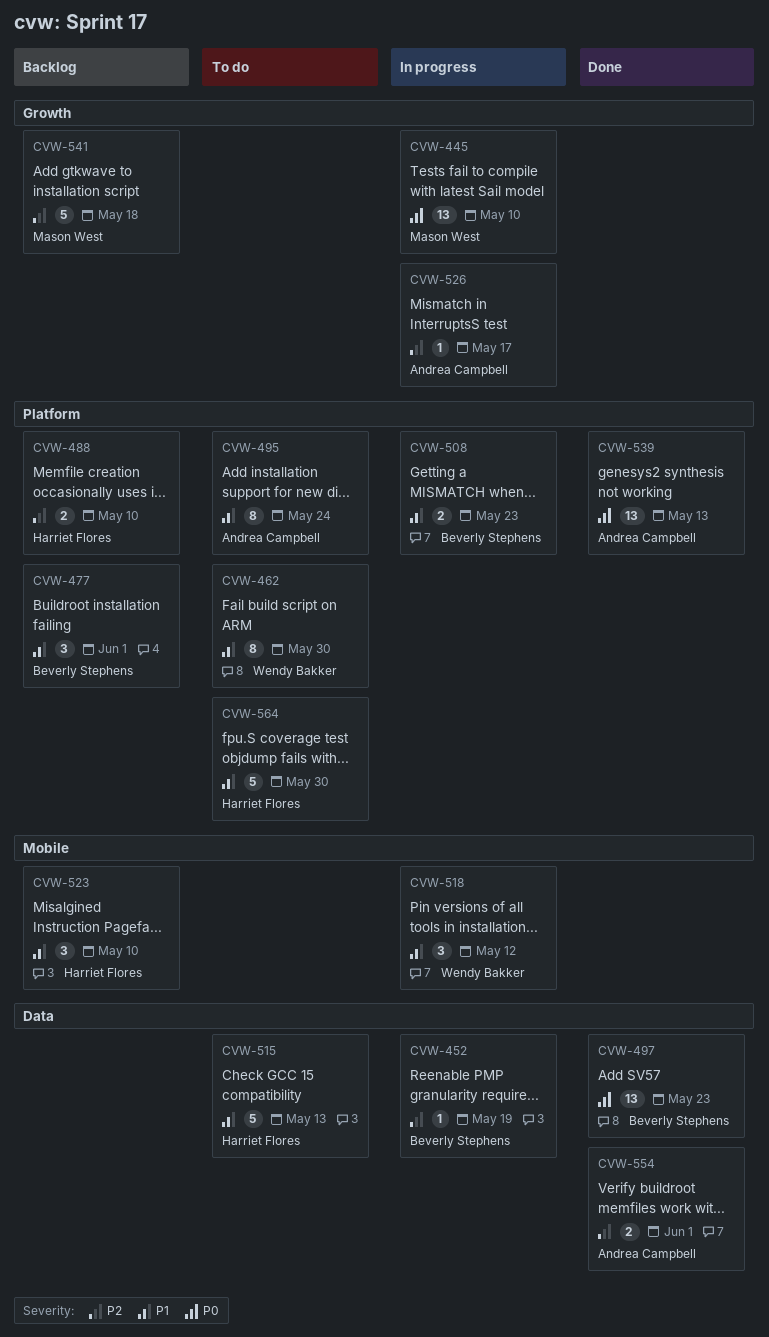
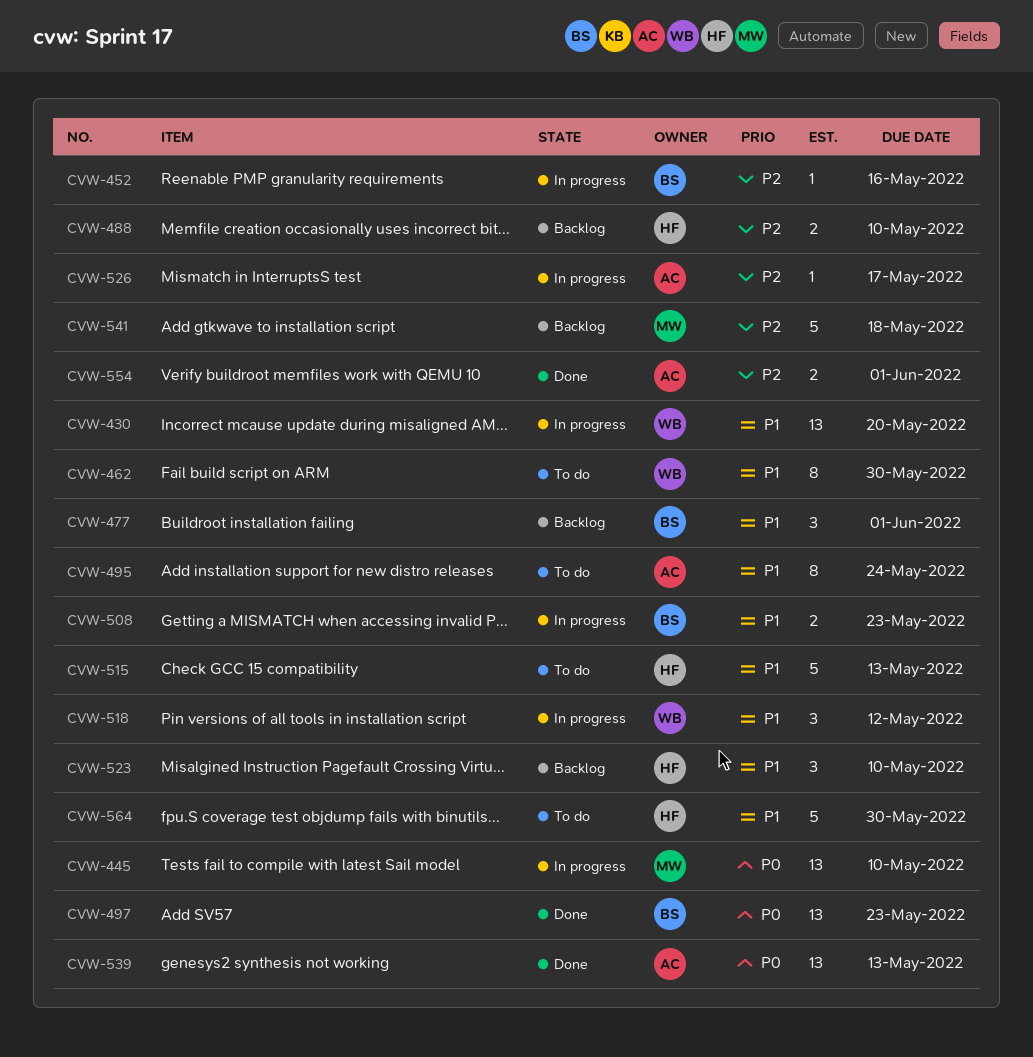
CVW-430: none -> present
CVW-452, due: May 19 -> May 16

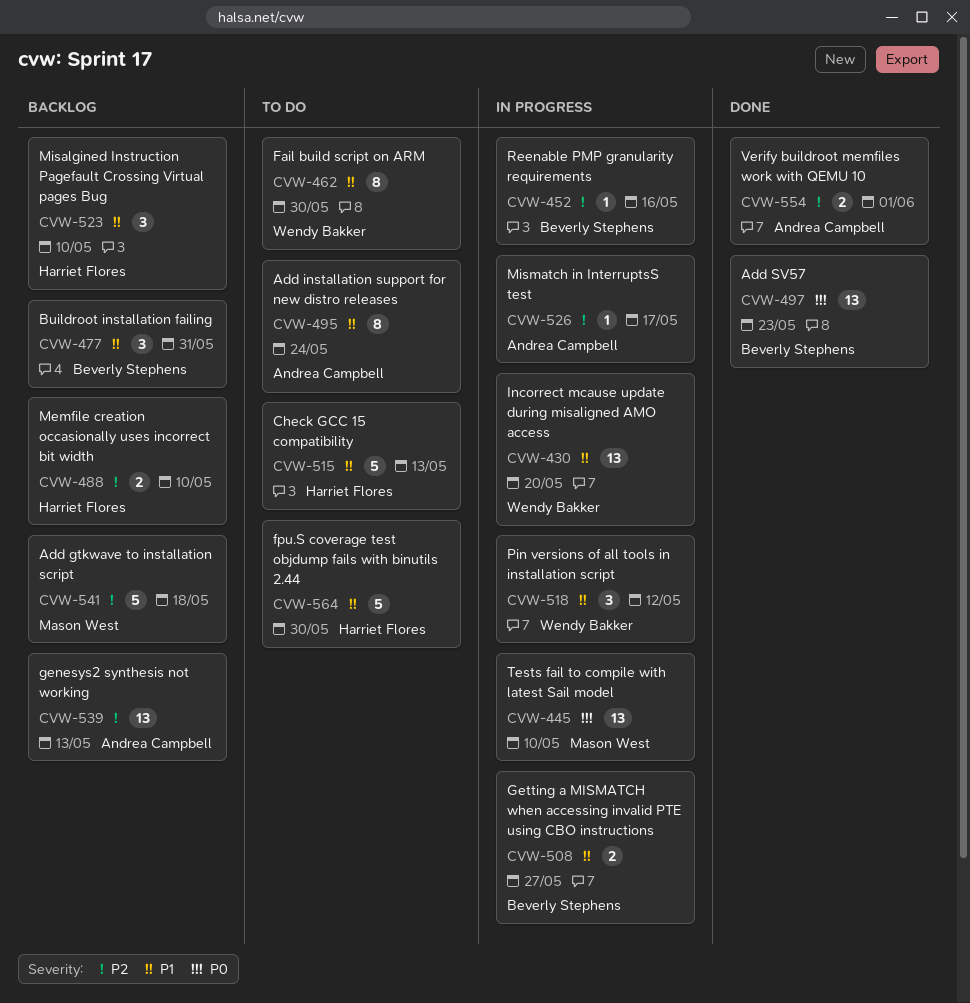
CVW-477, due: Jun 1 -> May 31
CVW-508, due: May 23 -> May 27
CVW-539, status: Done -> Backlog
CVW-539, priority: P0 -> P2

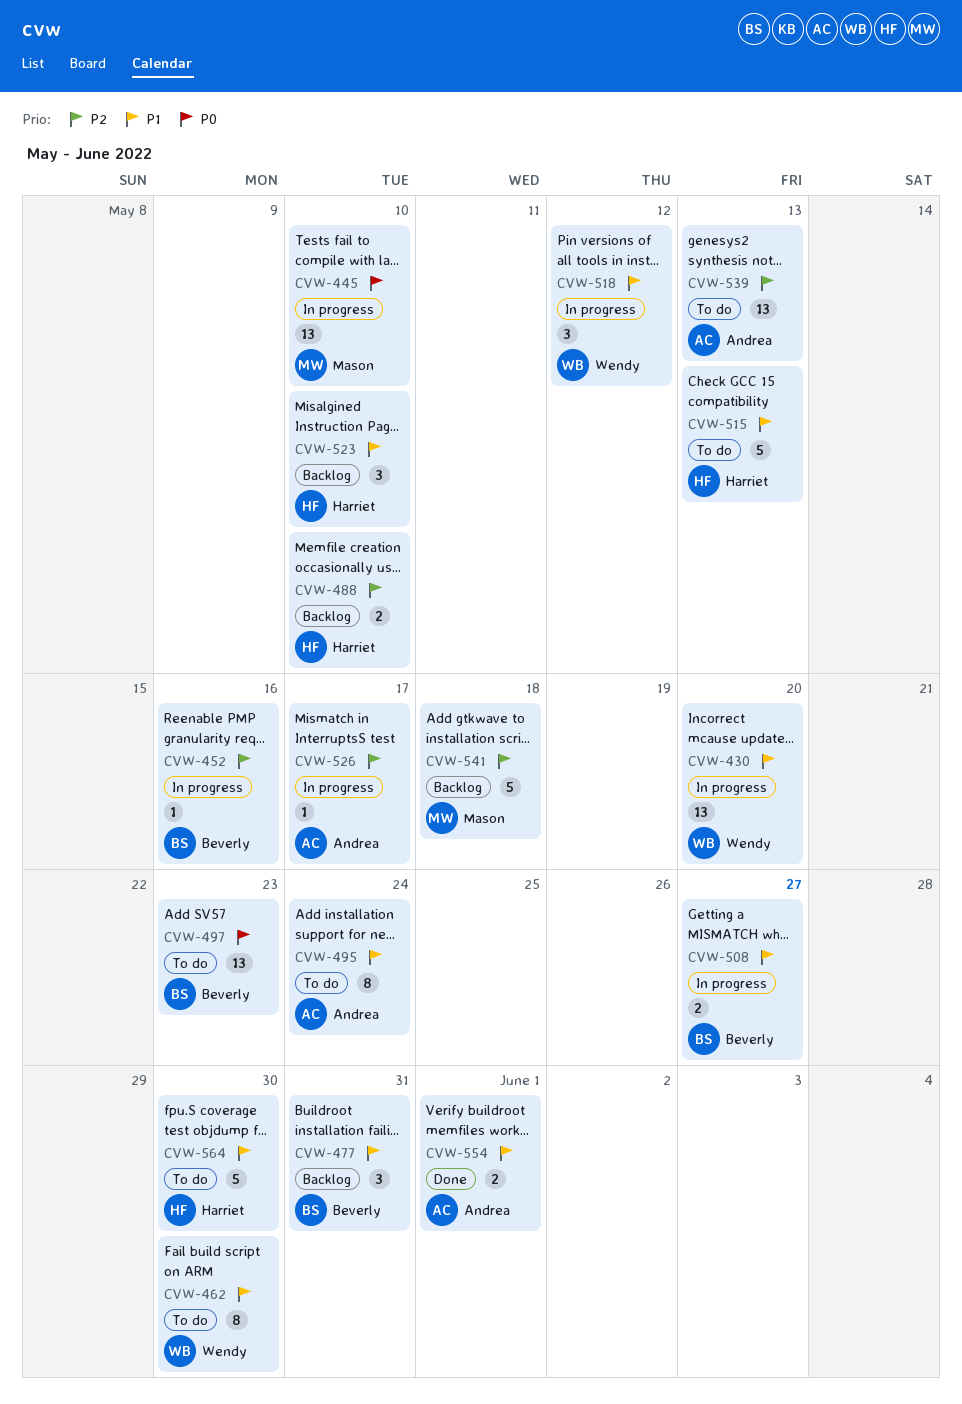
CVW-497, status: Done -> To do
CVW-539, status: Backlog -> To do
CVW-554, priority: P2 -> P1

